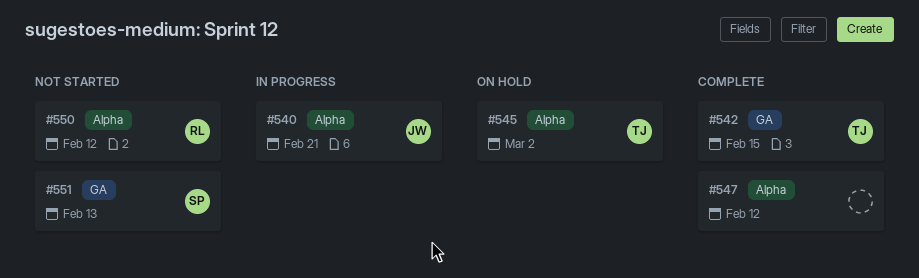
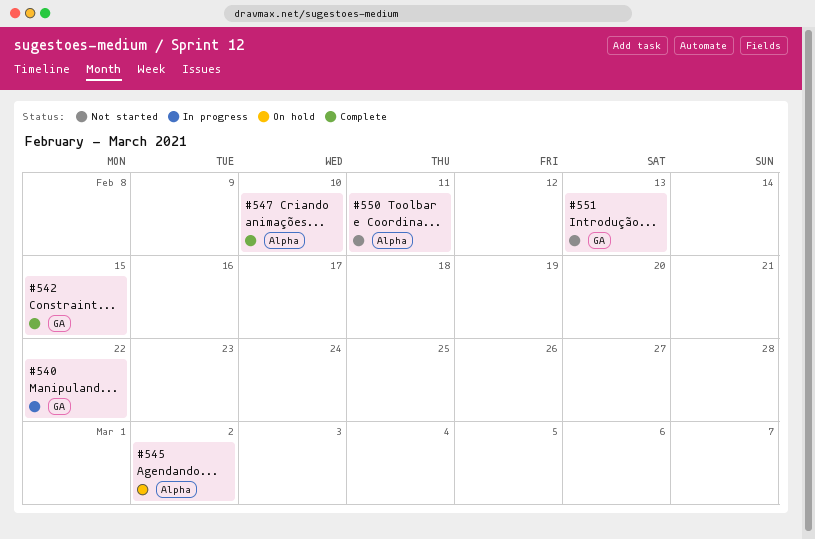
#540, label: Alpha -> GA
#540, due: Feb 21 -> Feb 22
#547, due: Feb 12 -> Feb 10
#550, due: Feb 12 -> Feb 11

